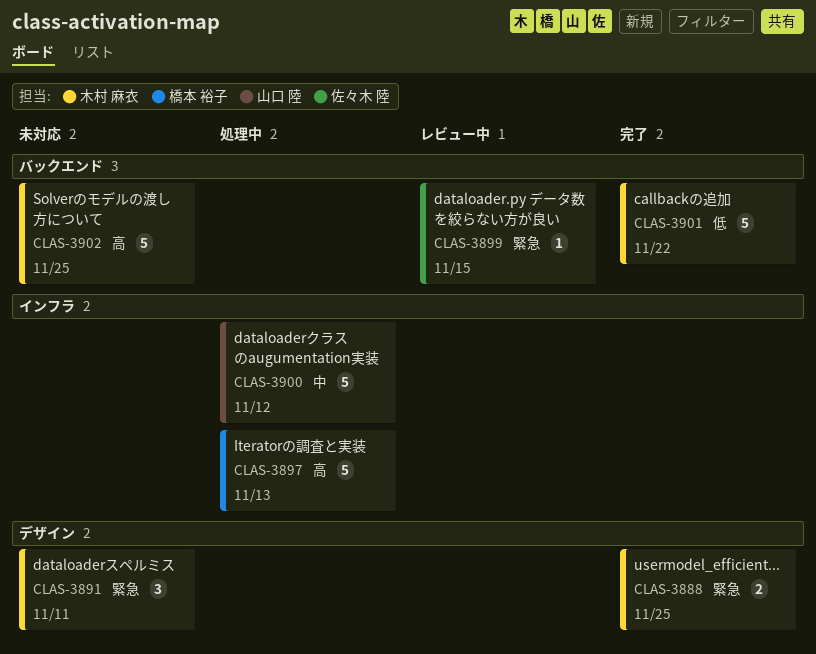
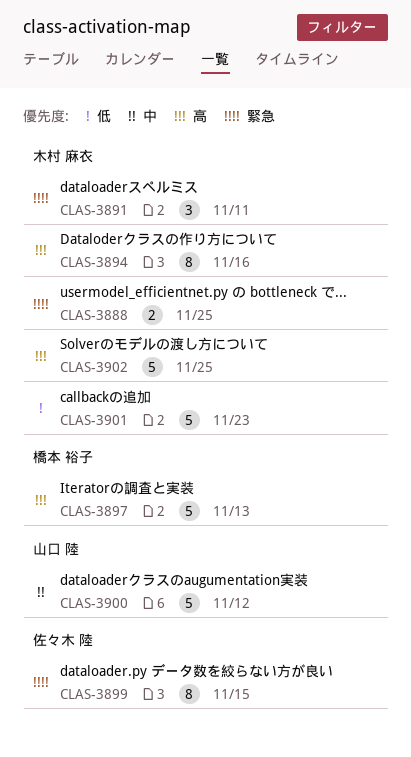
CLAS-3894: none -> present
CLAS-3899, estimate: 1 -> 8
CLAS-3901, due: Nov 22 -> Nov 23

